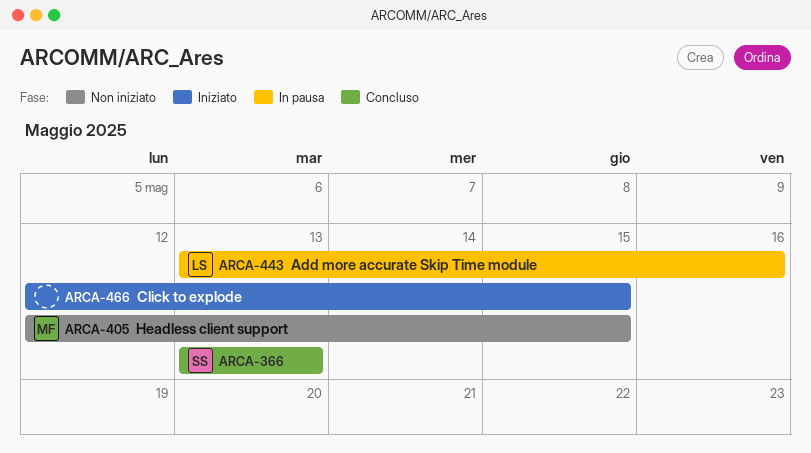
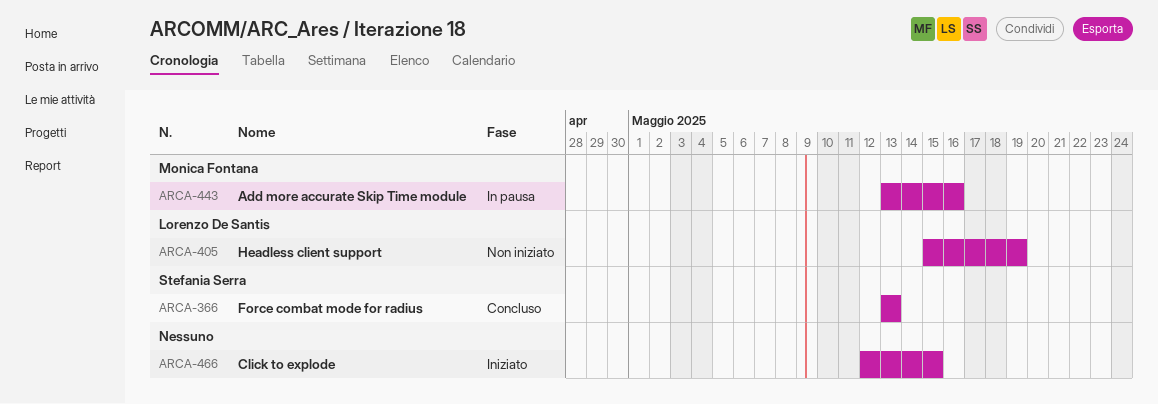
ARCA-405, owner: Monica Fontana -> Lorenzo De Santis
ARCA-405, start: May 12 -> May 15
ARCA-405, due: May 15 -> May 19
ARCA-443, owner: Lorenzo De Santis -> Monica Fontana

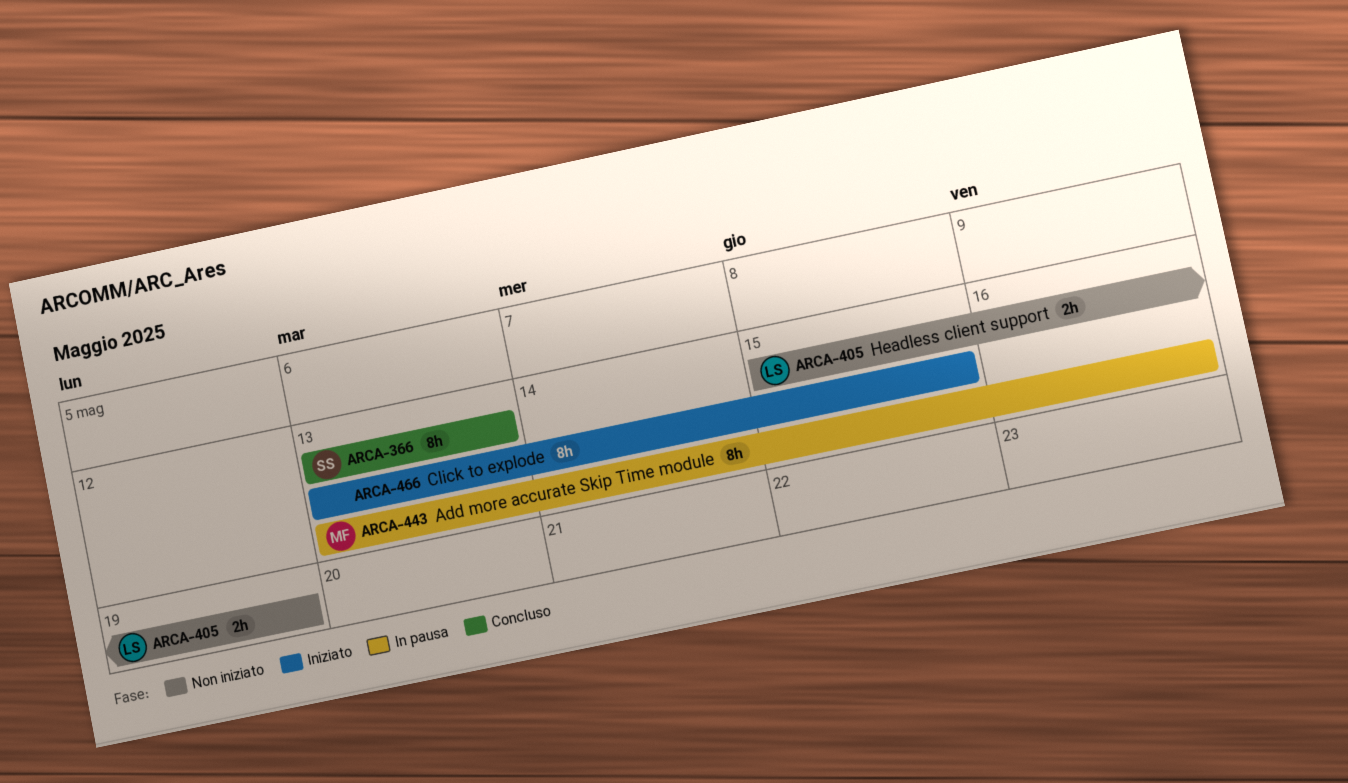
ARCA-466, start: May 12 -> May 13

